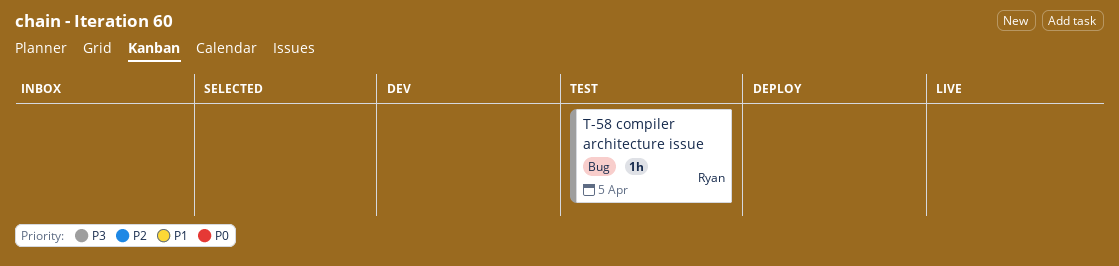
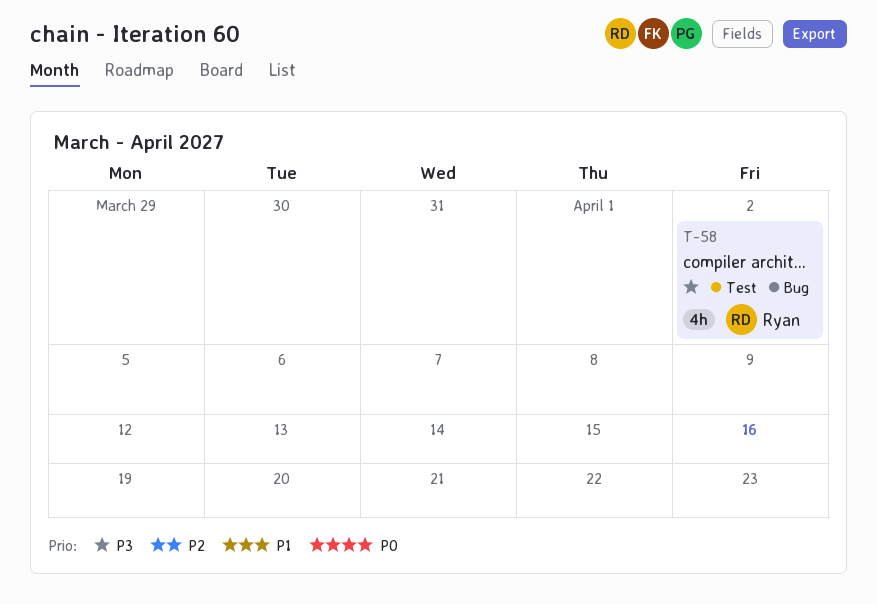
T-58, estimate: 1h -> 4h
T-58, due: Apr 5 -> Apr 2

